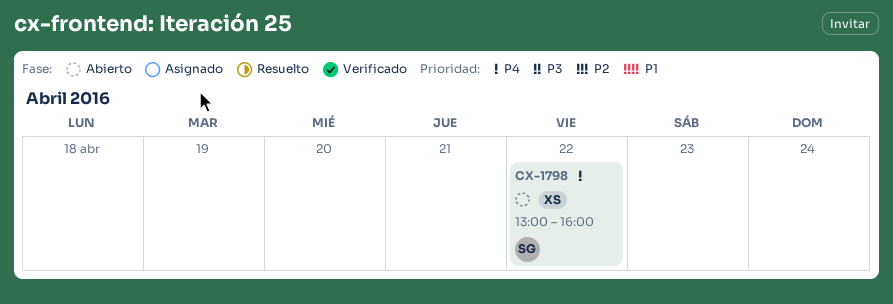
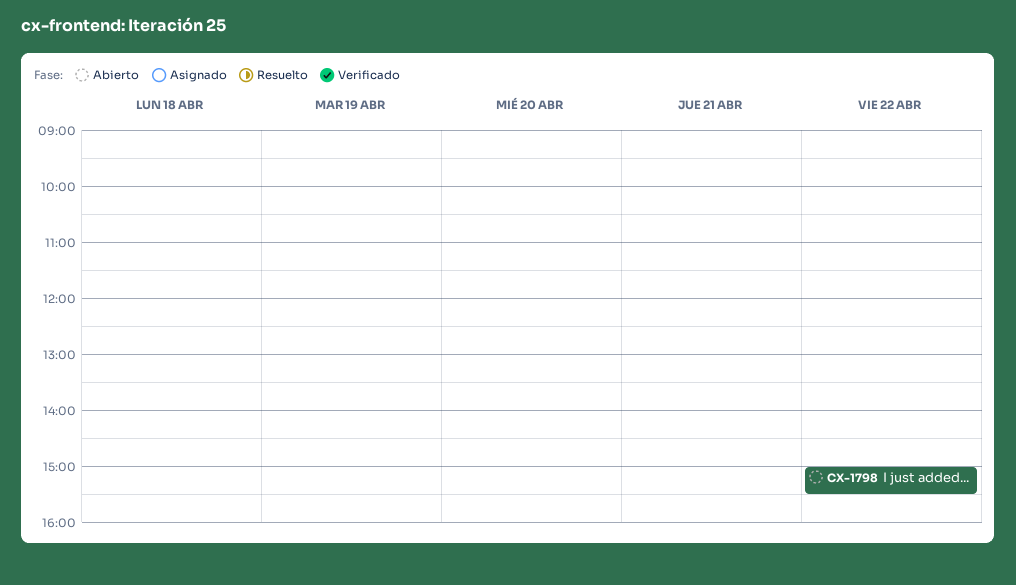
CX-1798, begins: 13:00 -> 15:00
CX-1798, ends: 16:00 -> 15:30

